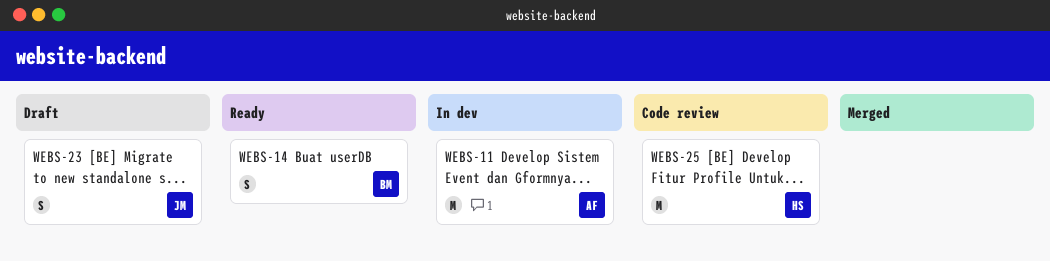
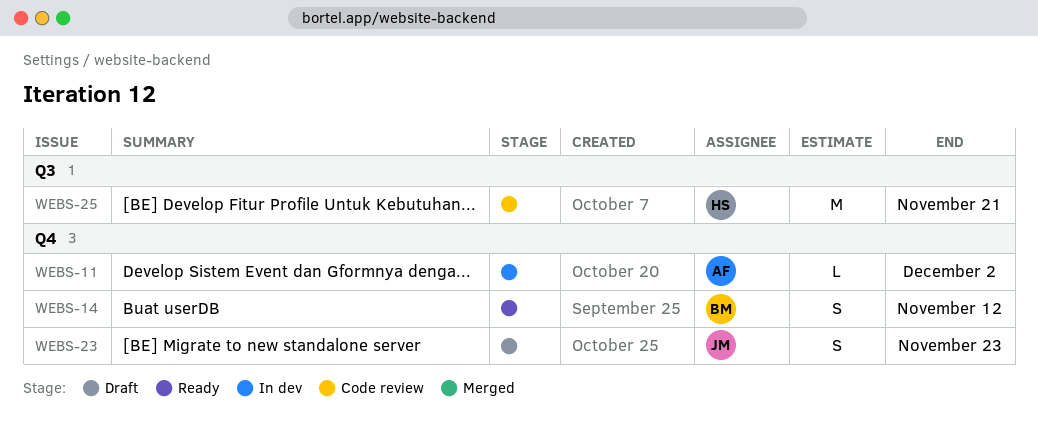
WEBS-11, estimate: M -> L

